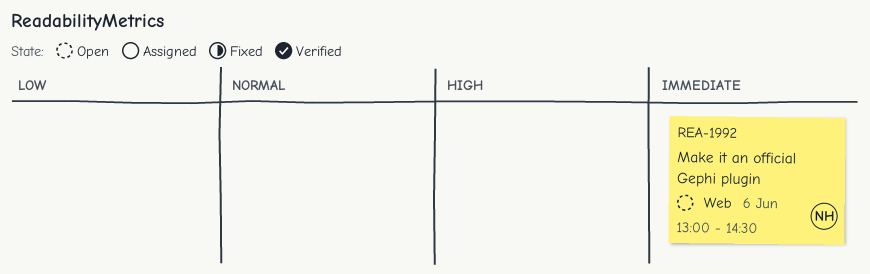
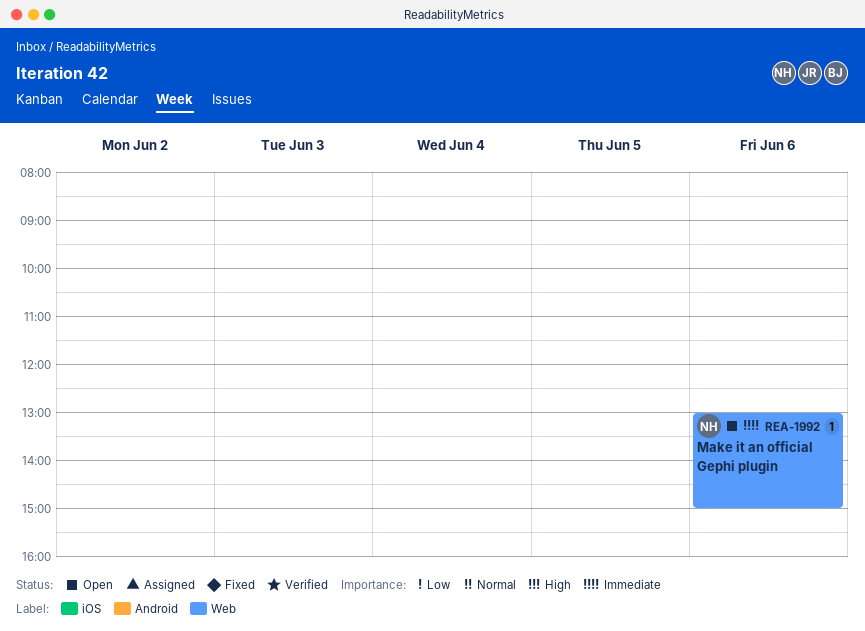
REA-1992, ends: 14:30 -> 15:00

